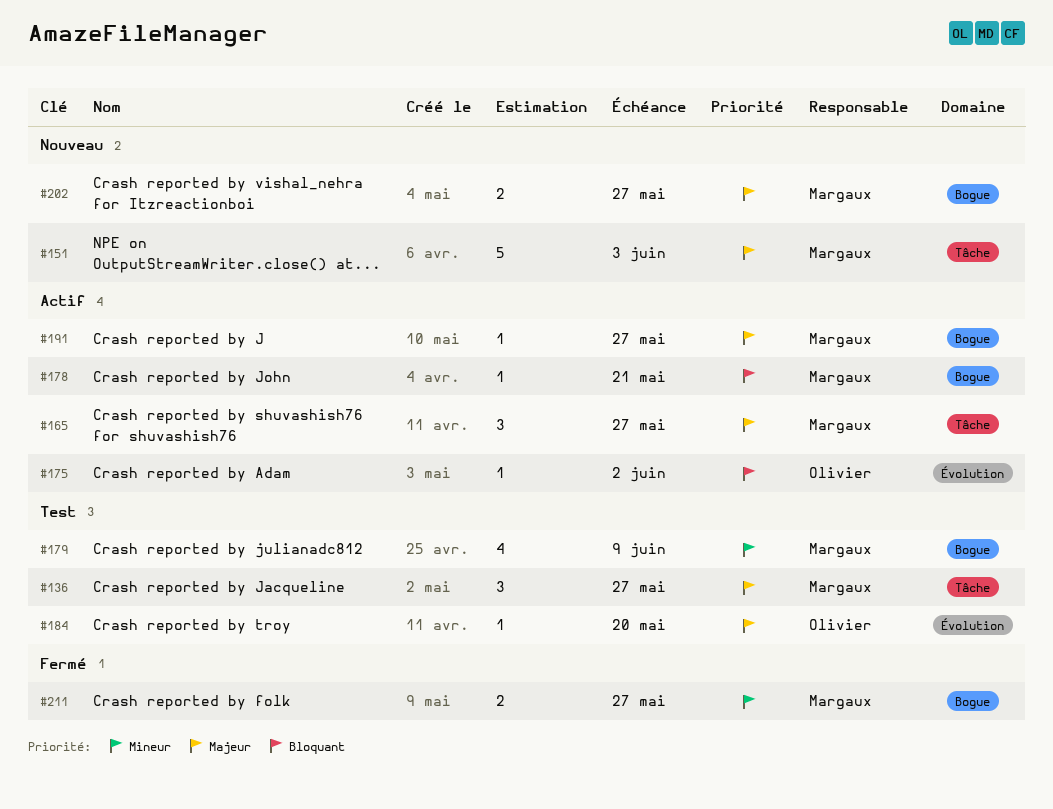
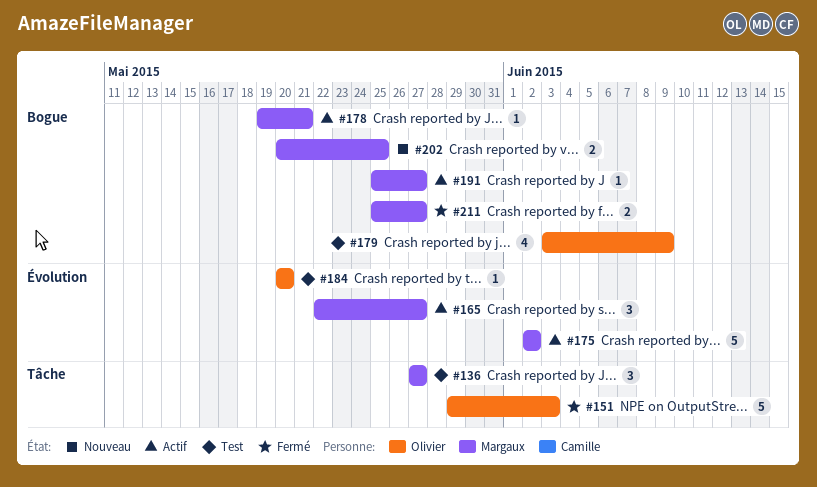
#151, status: Nouveau -> Fermé
#151, owner: Margaux -> Olivier
#165, label: Tâche -> Évolution
#175, owner: Olivier -> Margaux
#175, estimate: 1 -> 5
#179, owner: Margaux -> Olivier
#202, due: May 27 -> May 25

